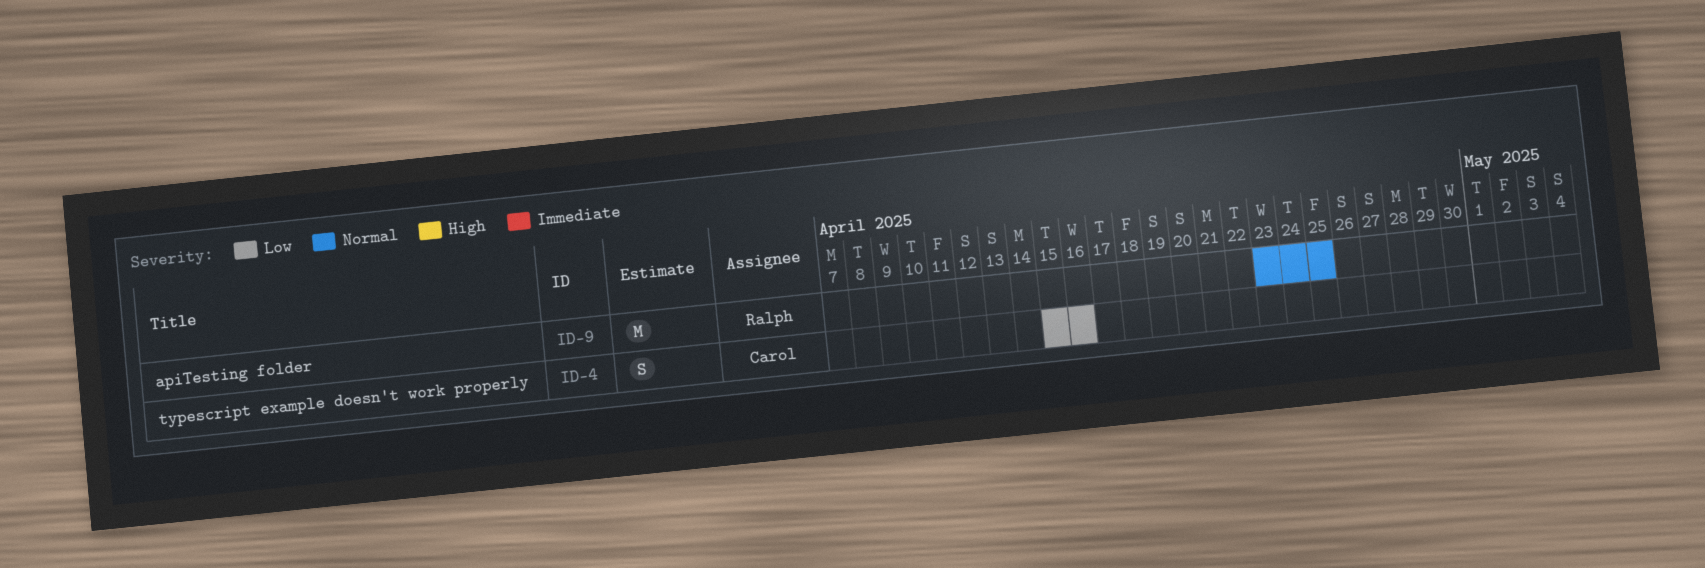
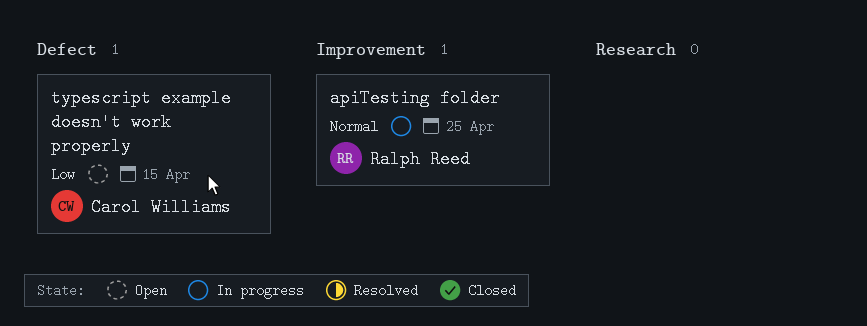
typescript example doesn't work properly, due: Apr 16 -> Apr 15

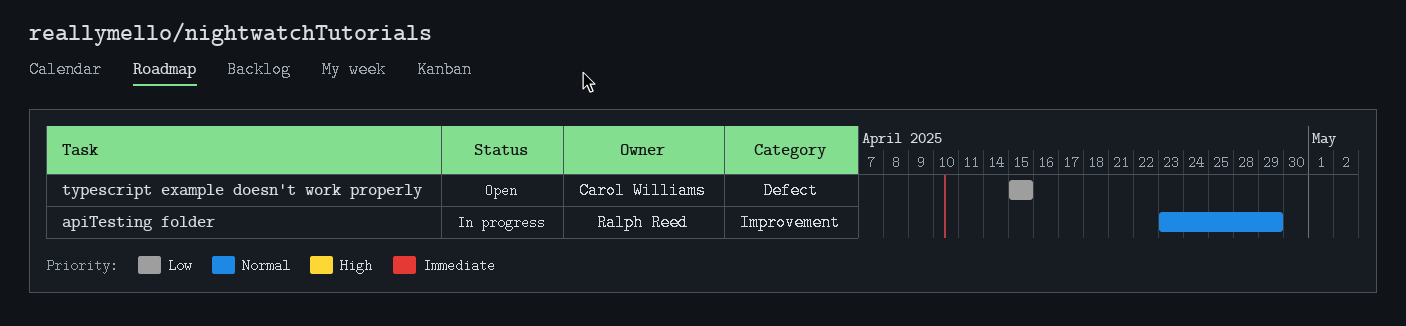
apiTesting folder, due: Apr 25 -> Apr 29

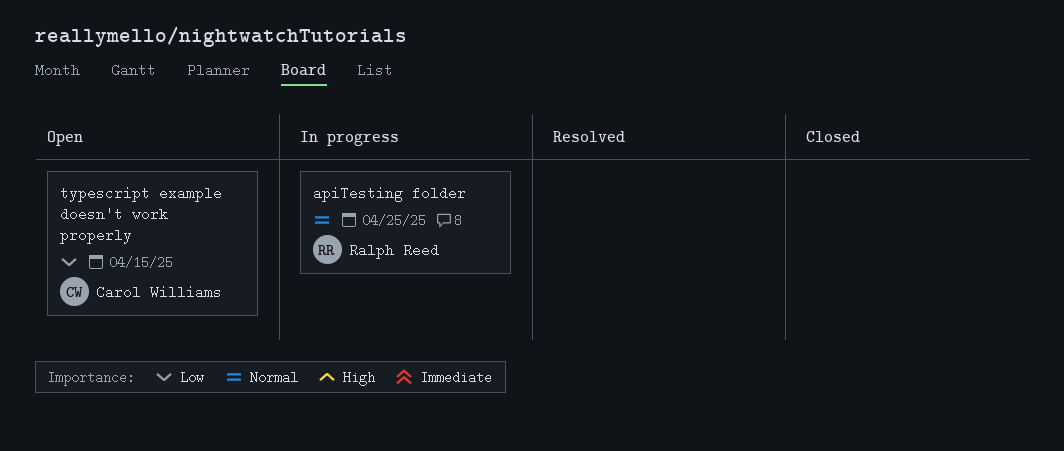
apiTesting folder, due: Apr 29 -> Apr 25

